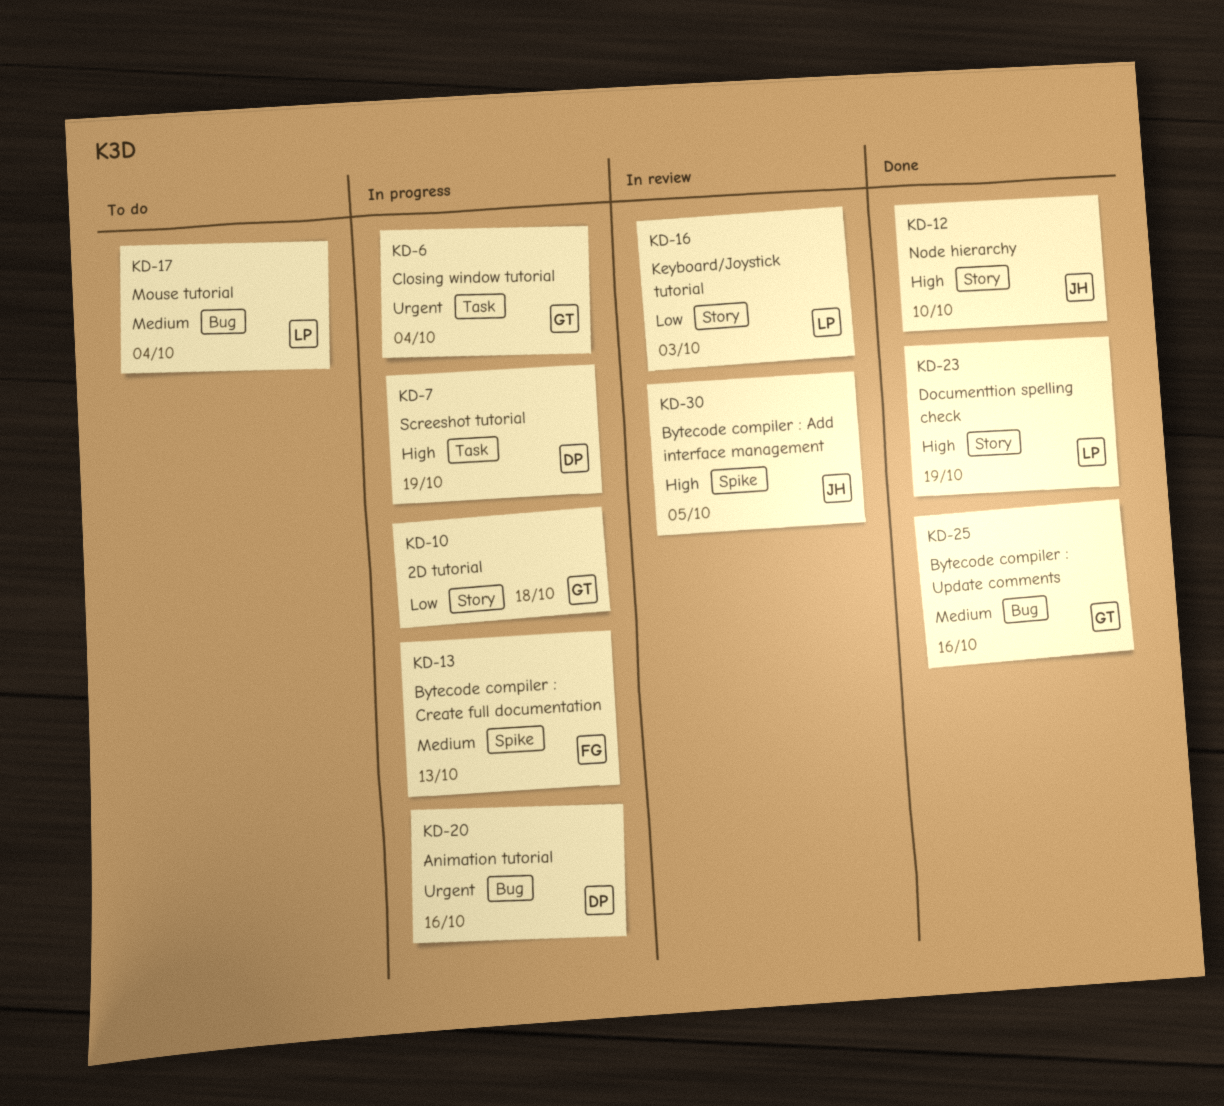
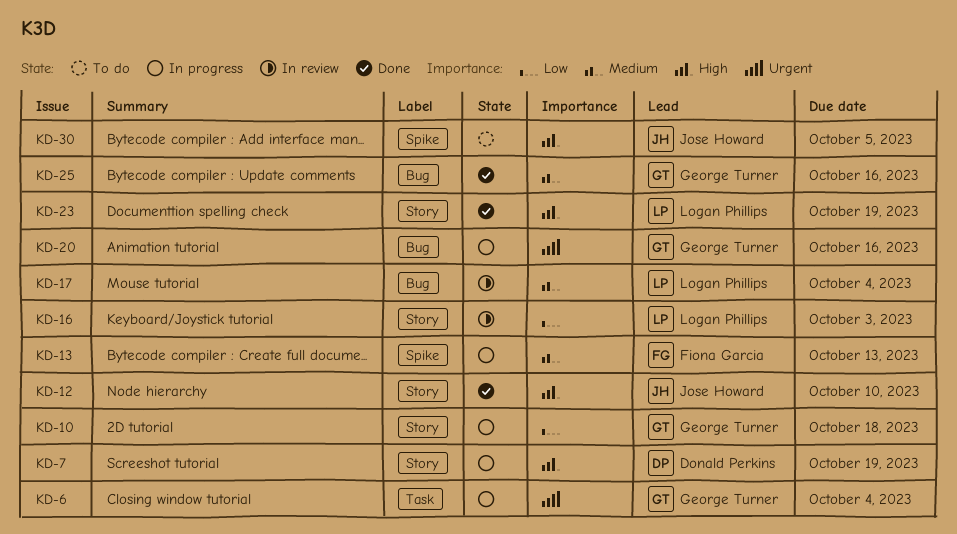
KD-7, label: Task -> Story
KD-17, status: To do -> In review
KD-20, owner: Donald Perkins -> George Turner
KD-30, status: In review -> To do

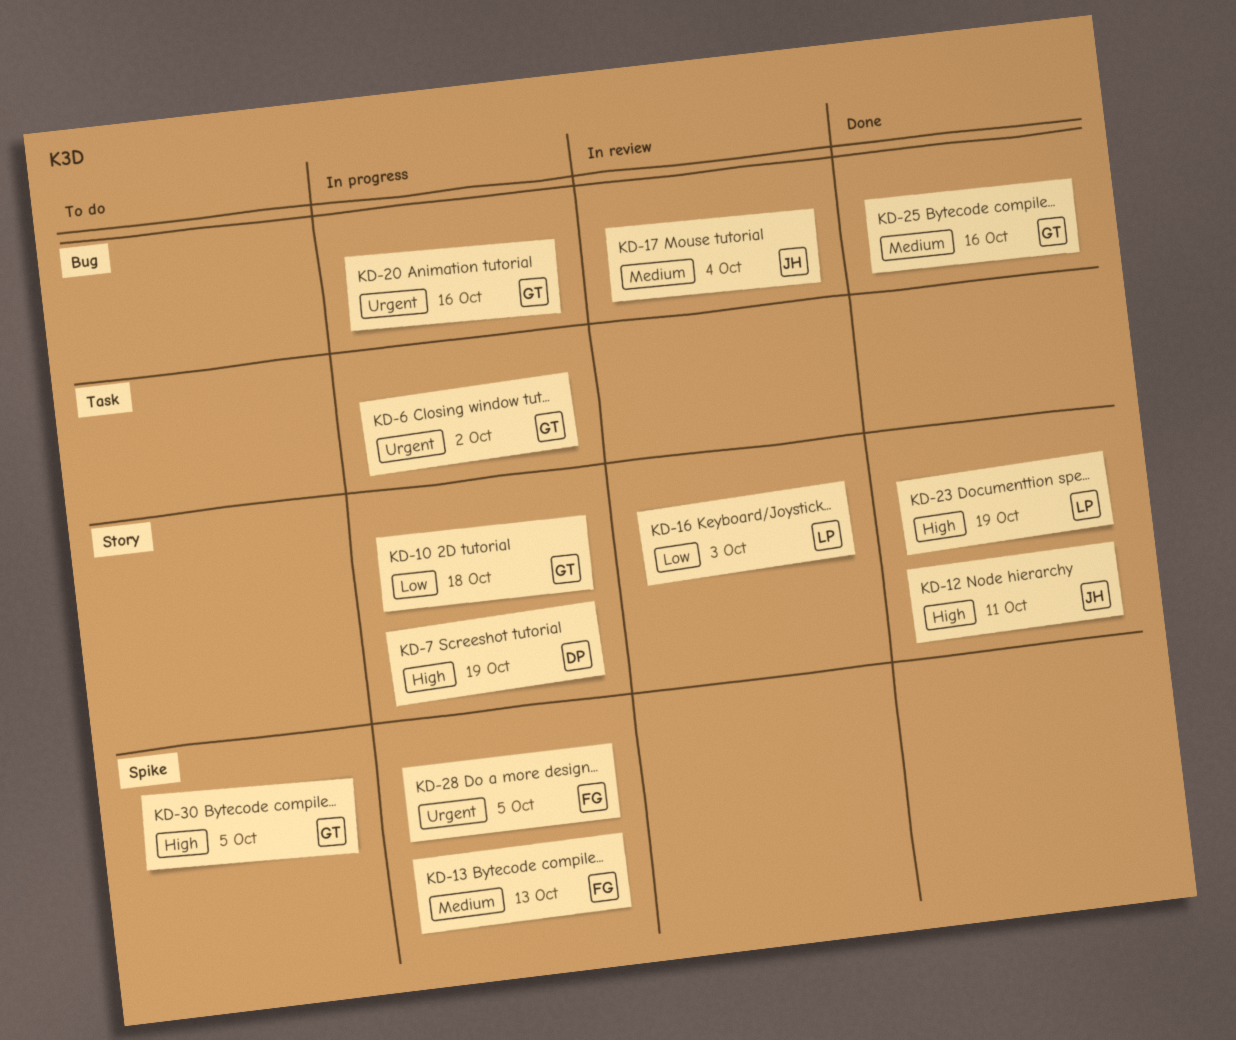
KD-6, due: Oct 4 -> Oct 2
KD-12, due: Oct 10 -> Oct 11
KD-17, owner: Logan Phillips -> Jose Howard
KD-28: none -> present
KD-30, owner: Jose Howard -> George Turner

